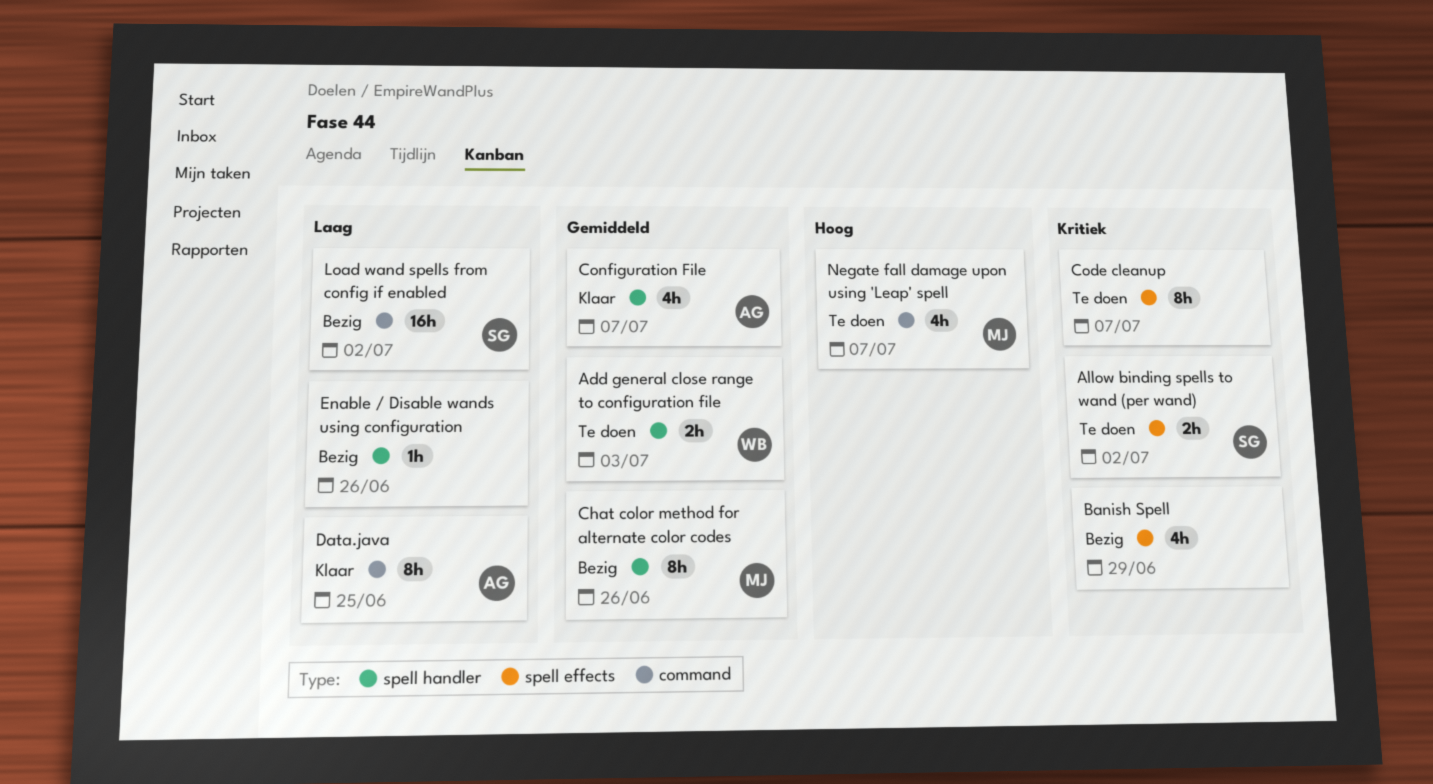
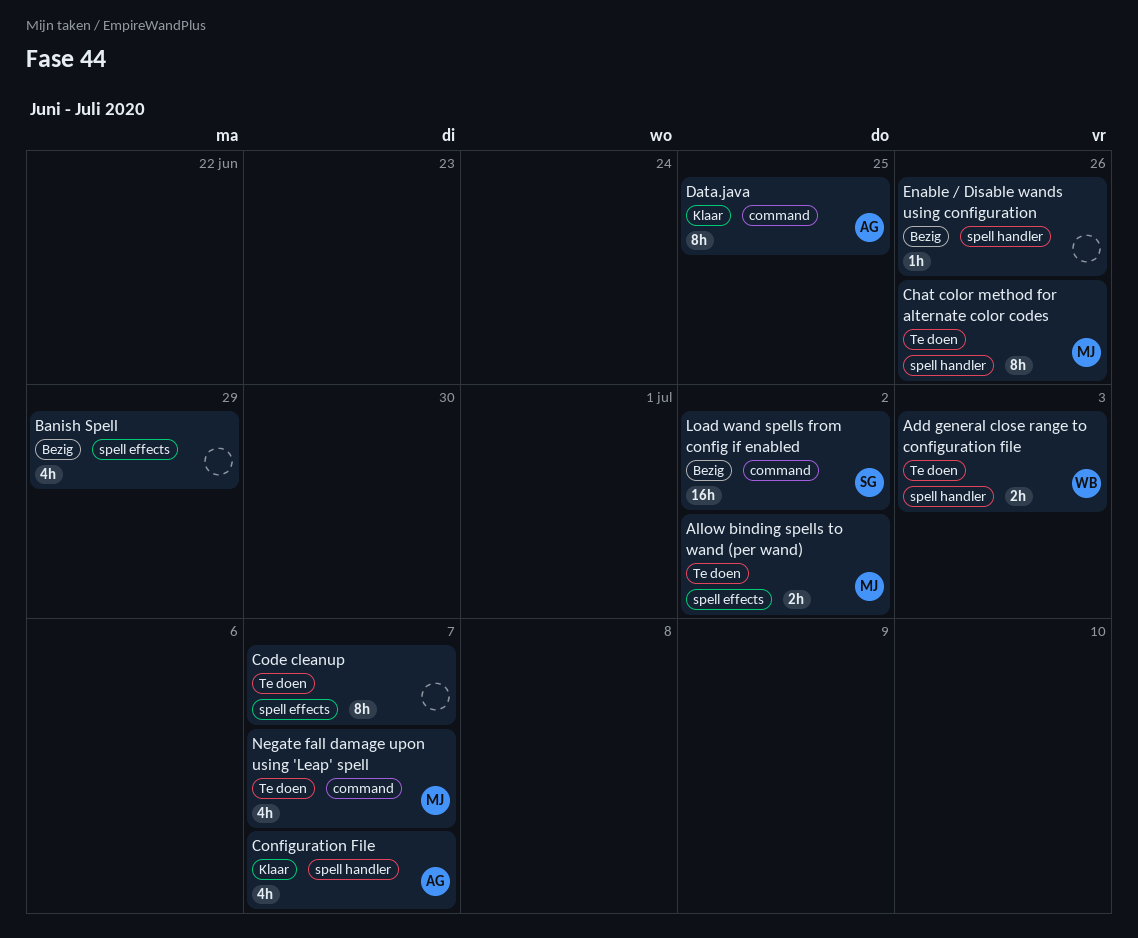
Allow binding spells to wand (per wand), owner: SG -> MJ
Chat color method for alternate color codes, status: Bezig -> Te doen

